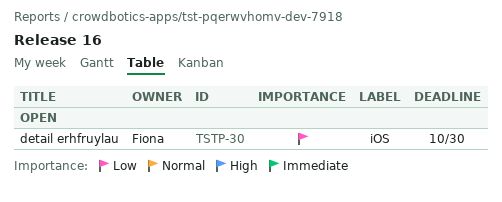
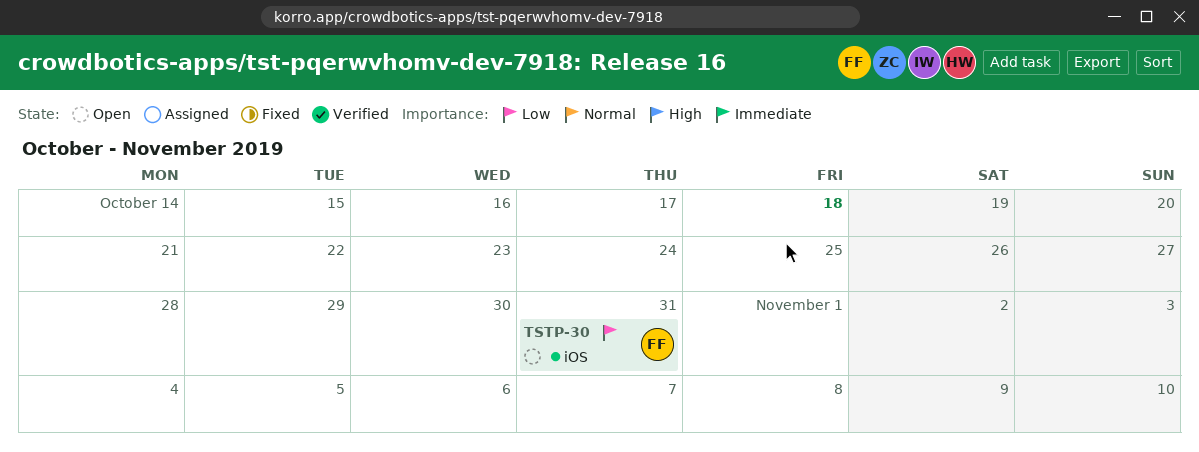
TSTP-30, due: Oct 30 -> Oct 31

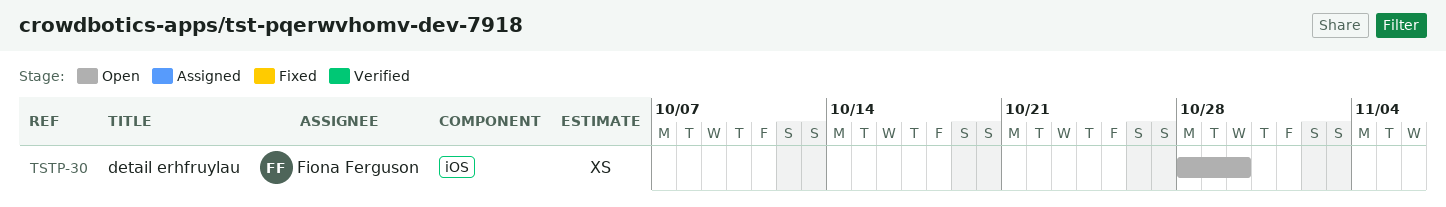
TSTP-30, due: Oct 31 -> Oct 30

